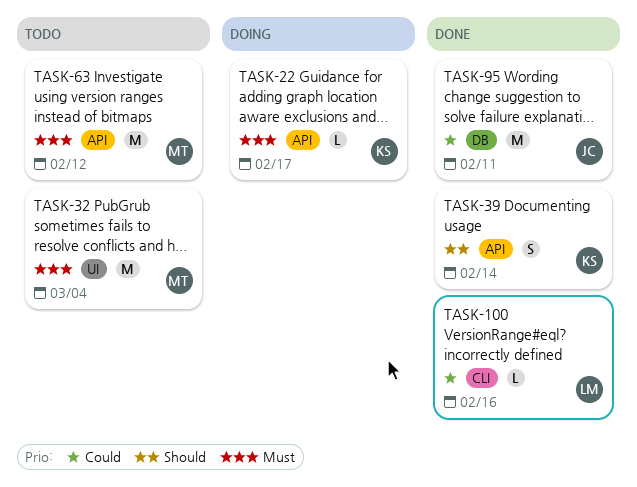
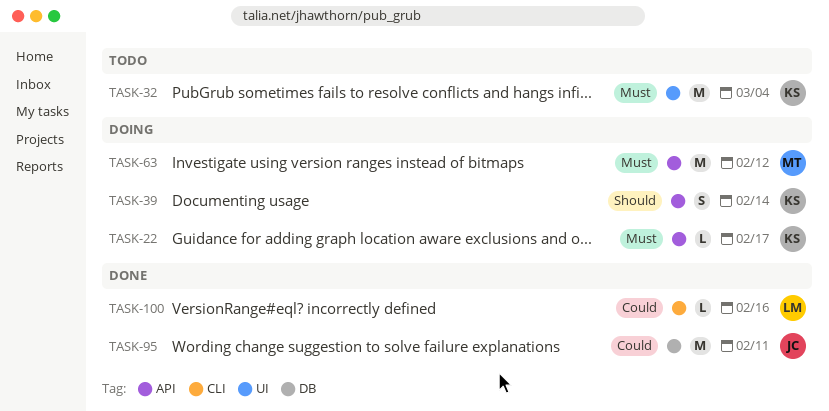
TASK-32, owner: MT -> KS
TASK-39, status: Done -> Doing
TASK-63, status: Todo -> Doing

